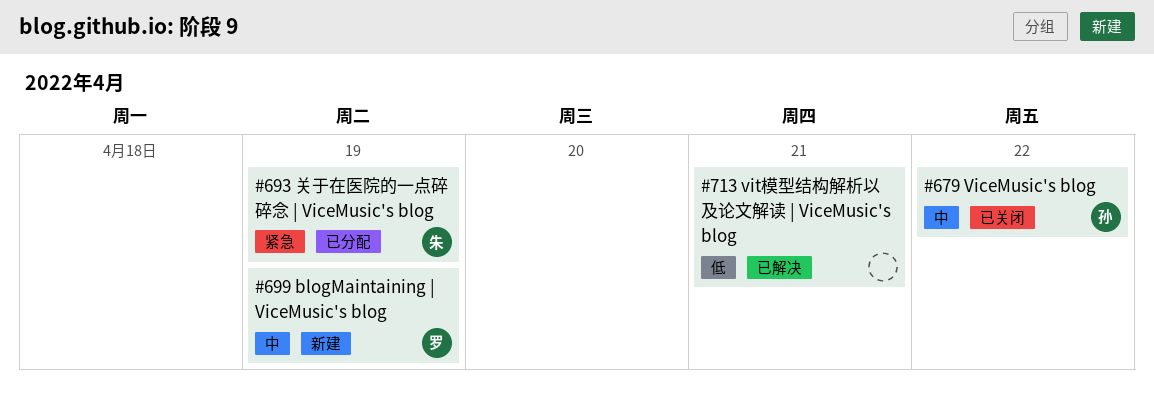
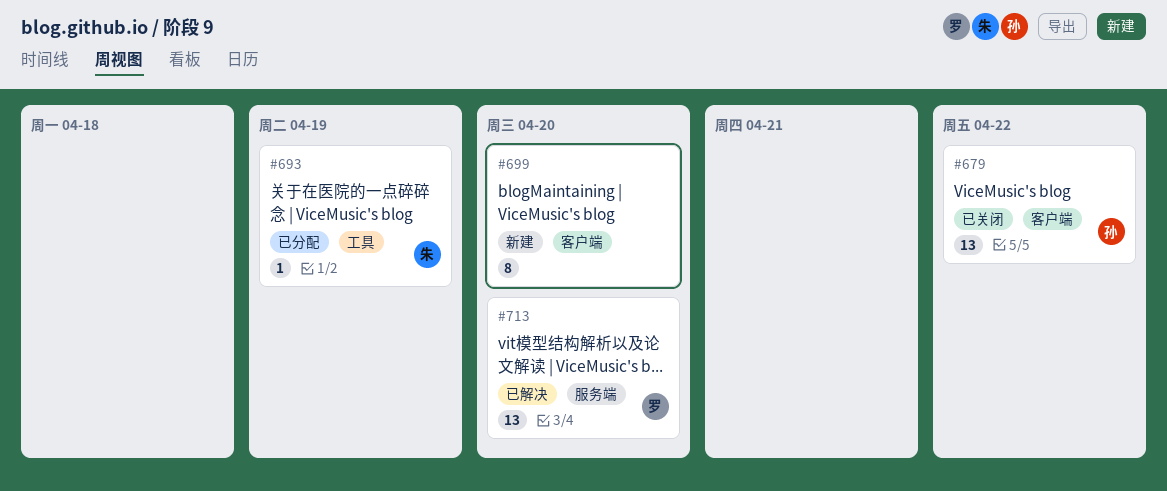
#699, owner: 罗 -> none
#699, due: Apr 19 -> Apr 20
#713, owner: none -> 罗
#713, due: Apr 21 -> Apr 20

